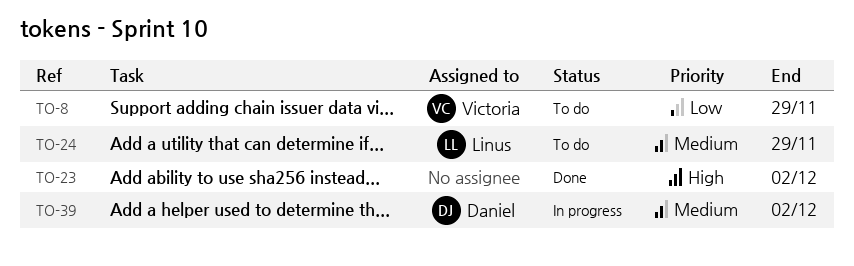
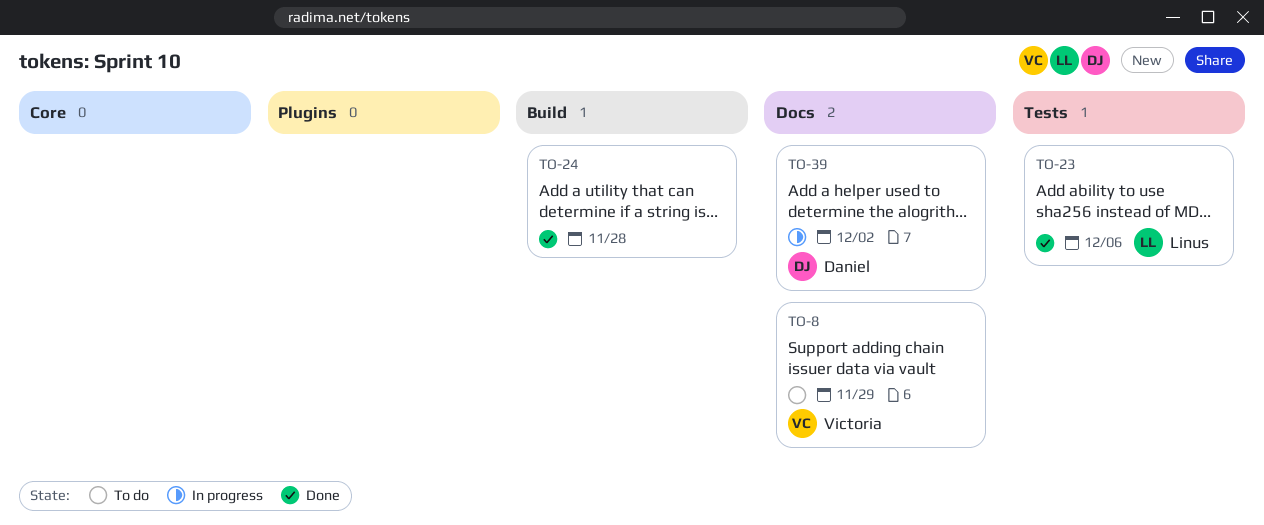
TO-23, owner: none -> Linus
TO-23, due: Dec 2 -> Dec 6
TO-24, status: To do -> Done
TO-24, owner: Linus -> none
TO-24, due: Nov 29 -> Nov 28

